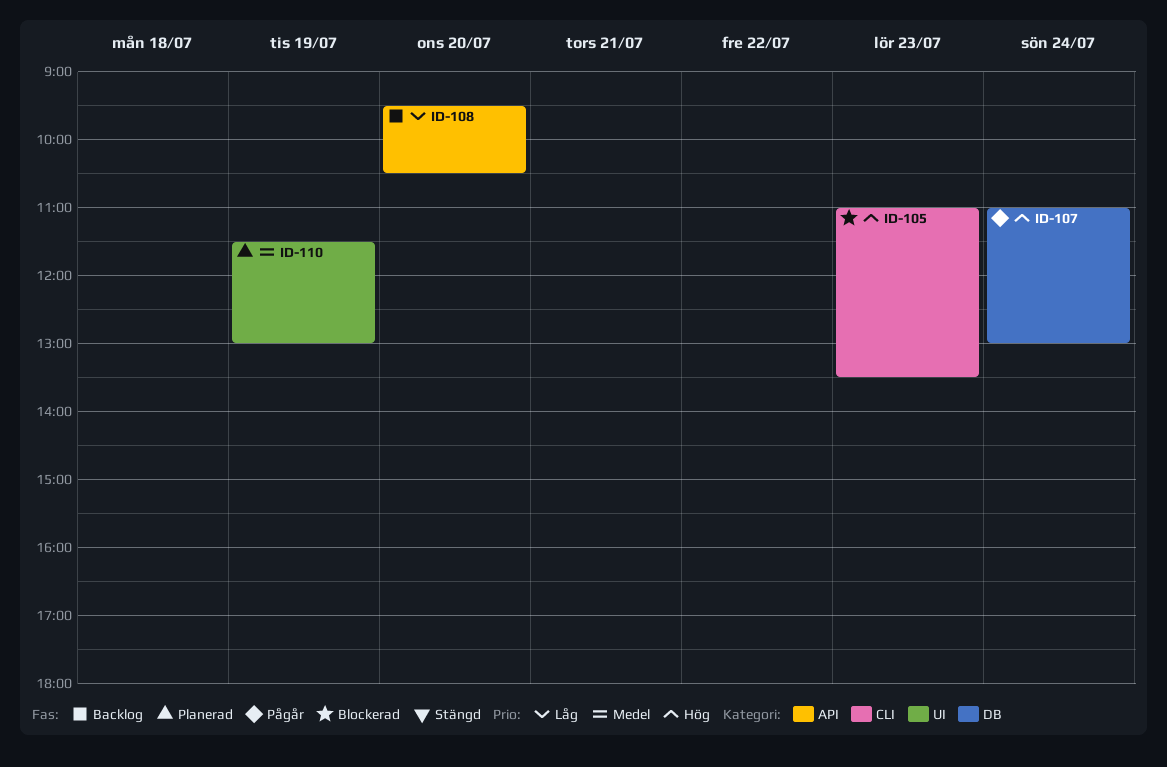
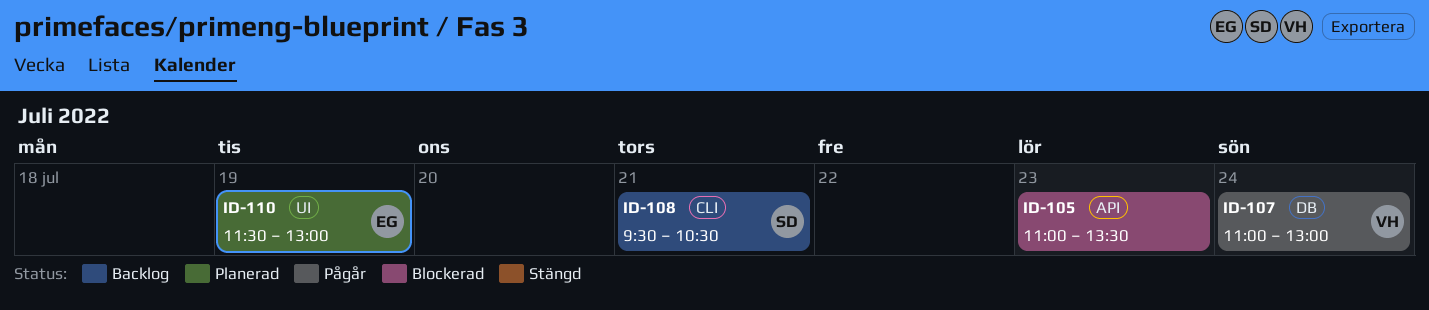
ID-105, label: CLI -> API
ID-108, label: API -> CLI
ID-108, day: Jul 20 -> Jul 21

